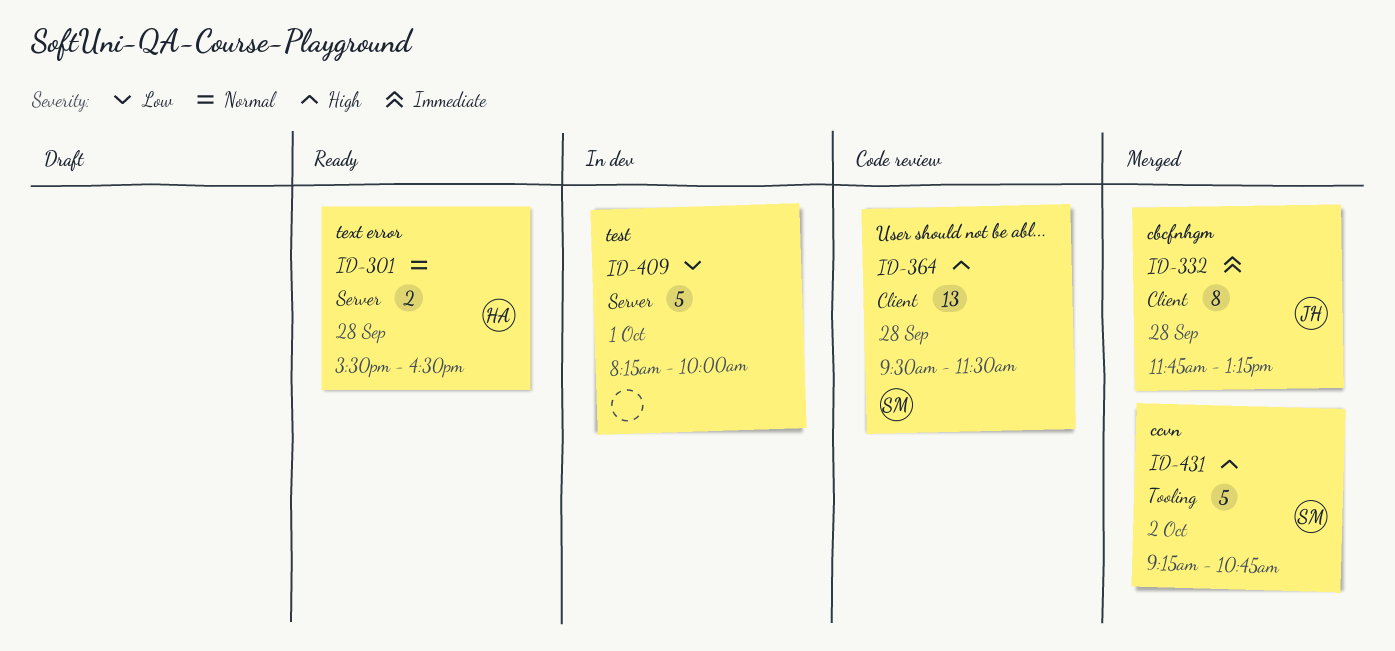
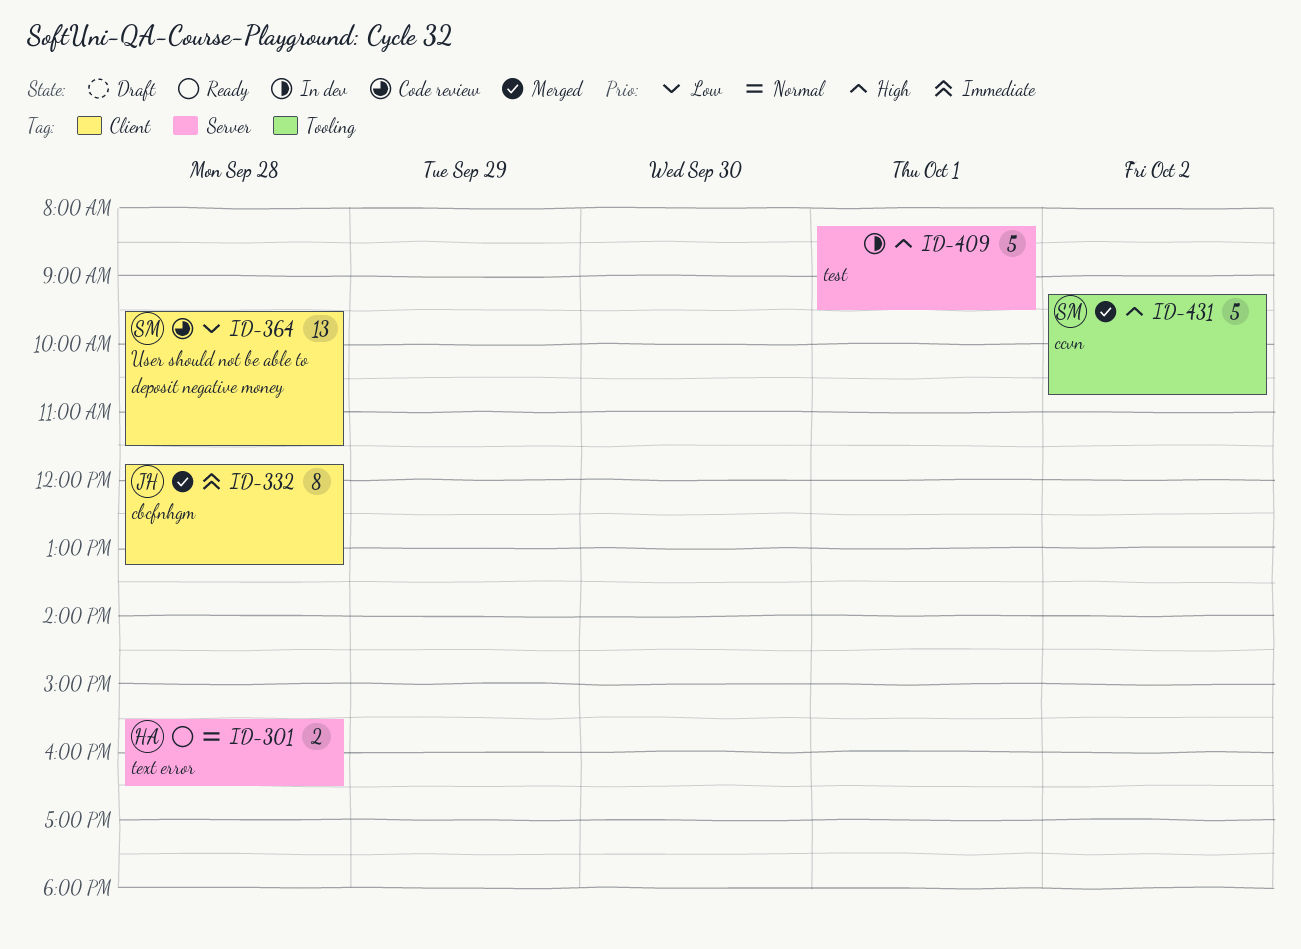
ID-364, priority: High -> Low
ID-409, priority: Low -> High
ID-409, ends: 10:00 -> 09:30

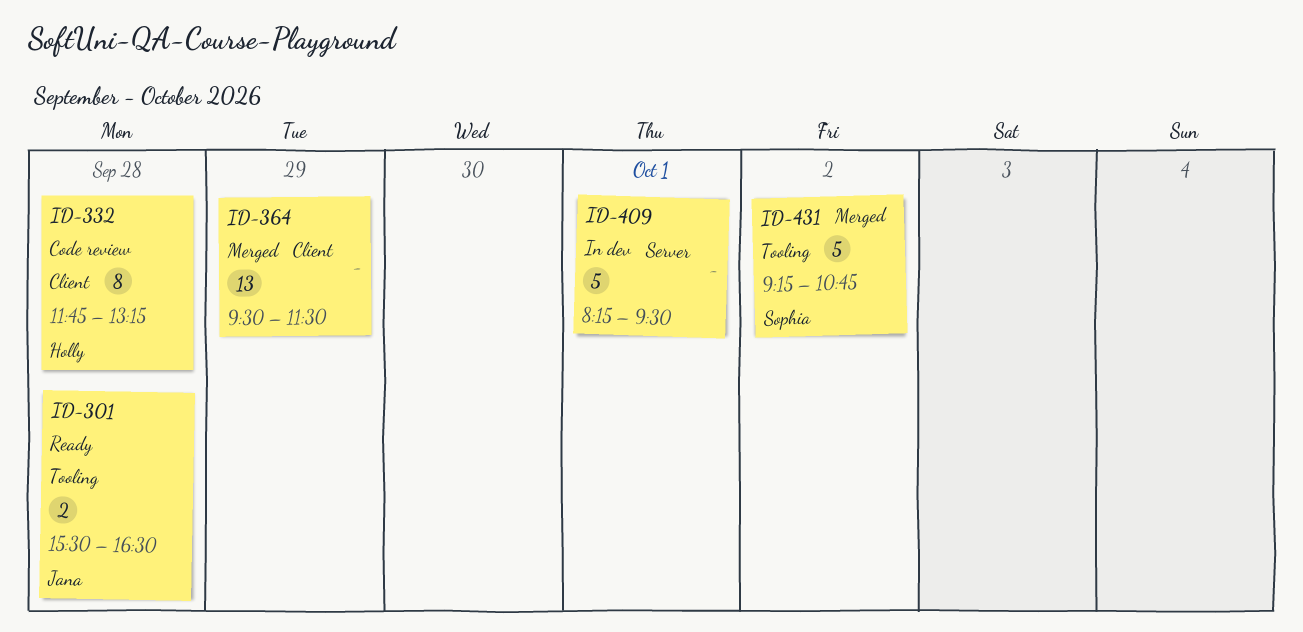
ID-301, owner: Holly -> Jana
ID-301, label: Server -> Tooling
ID-332, status: Merged -> Code review
ID-332, owner: Jana -> Holly
ID-364, status: Code review -> Merged
ID-364, owner: Sophia -> none
ID-364, day: Sep 28 -> Sep 29

